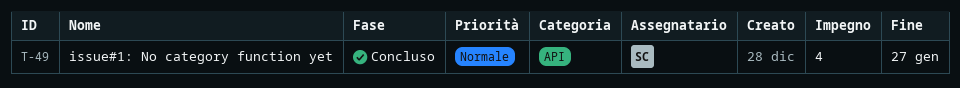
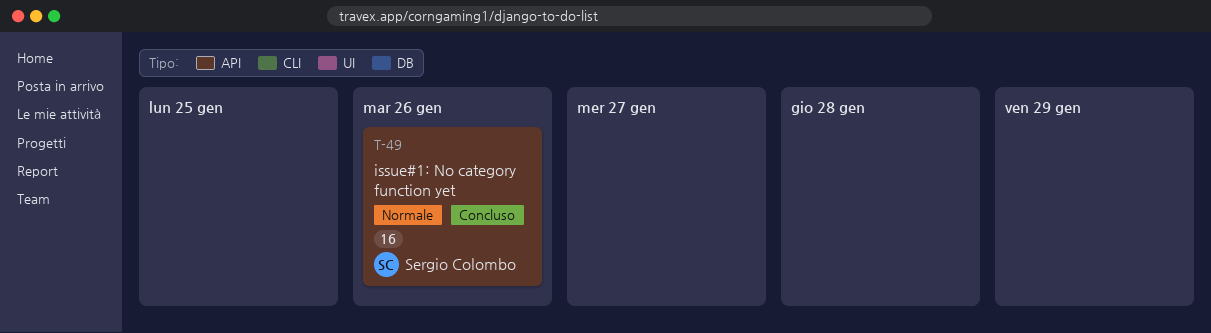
T-49, estimate: 4 -> 16
T-49, due: Jan 27 -> Jan 26

